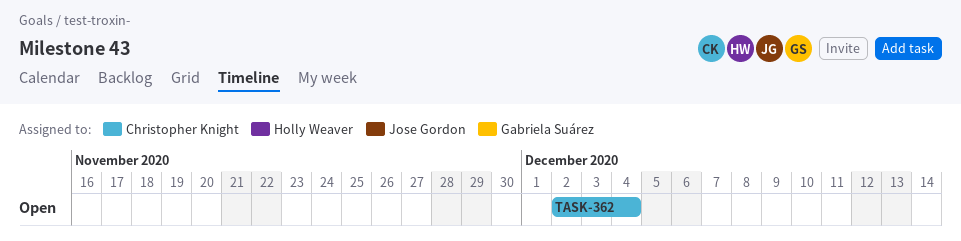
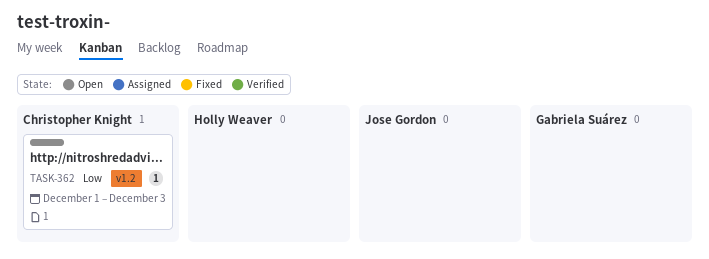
TASK-362, start: Dec 2 -> Dec 1
TASK-362, due: Dec 4 -> Dec 3

